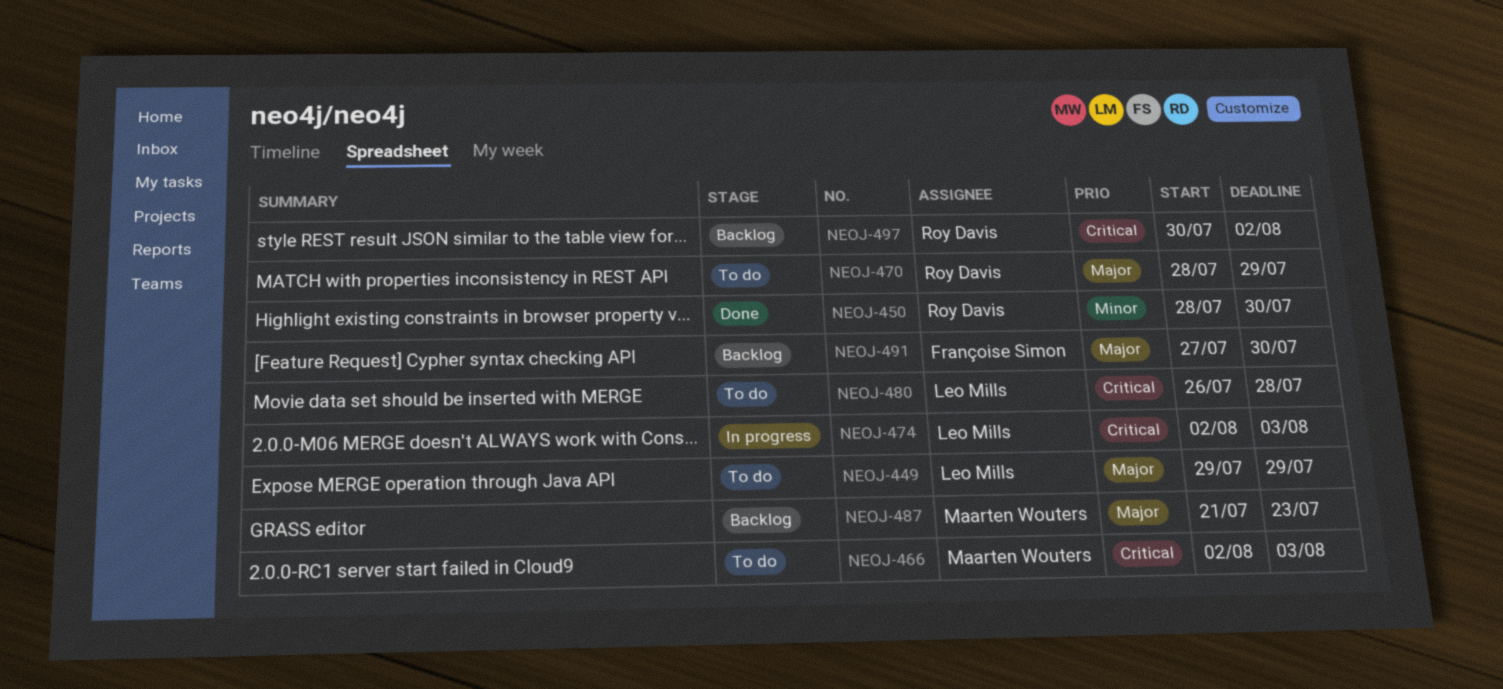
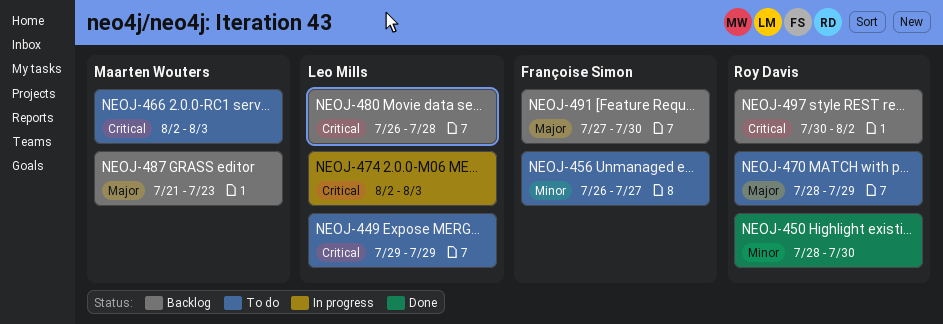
NEOJ-449, priority: Major -> Critical
NEOJ-456: none -> present
NEOJ-480, status: To do -> Backlog

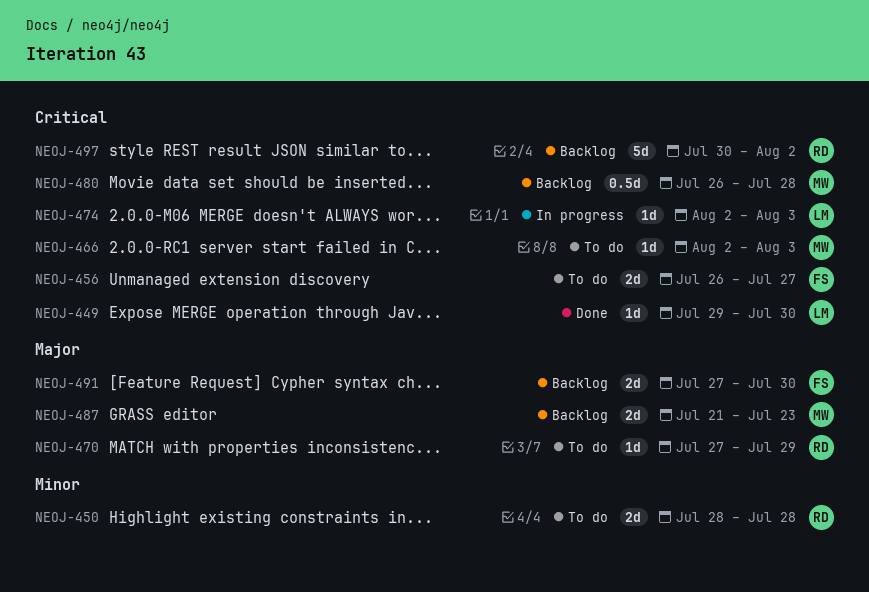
NEOJ-449, status: To do -> Done
NEOJ-449, due: Jul 29 -> Jul 30
NEOJ-450, status: Done -> To do
NEOJ-450, due: Jul 30 -> Jul 28
NEOJ-456, priority: Minor -> Critical
NEOJ-470, start: Jul 28 -> Jul 27
NEOJ-480, owner: Leo Mills -> Maarten Wouters

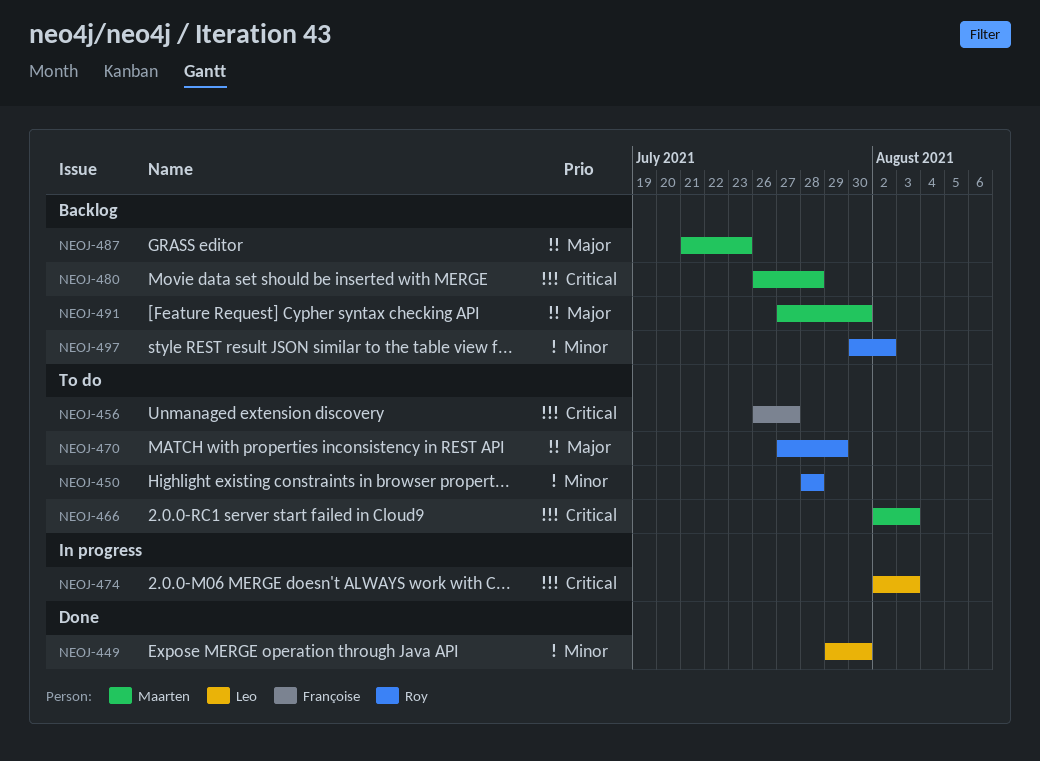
NEOJ-449, priority: Critical -> Minor
NEOJ-491, owner: Françoise -> Maarten
NEOJ-497, priority: Critical -> Minor

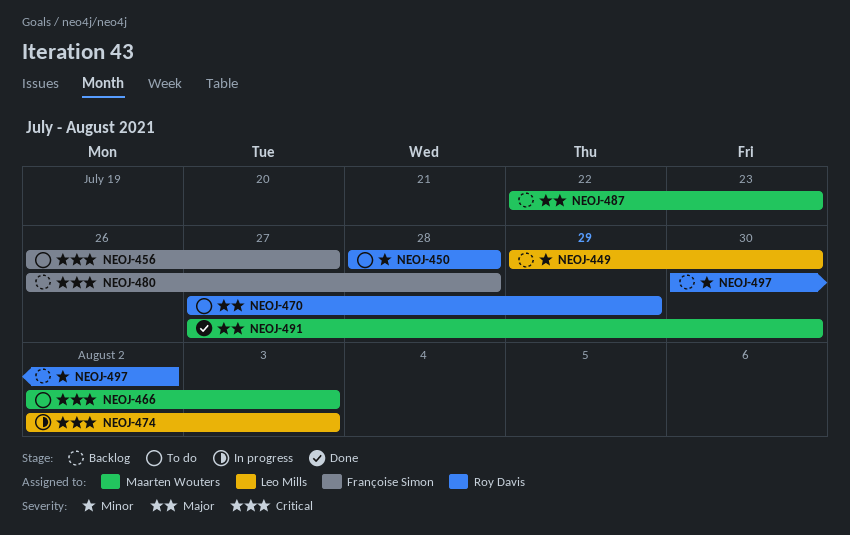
NEOJ-449, status: Done -> Backlog
NEOJ-480, owner: Maarten Wouters -> Françoise Simon
NEOJ-487, start: Jul 21 -> Jul 22
NEOJ-491, status: Backlog -> Done

